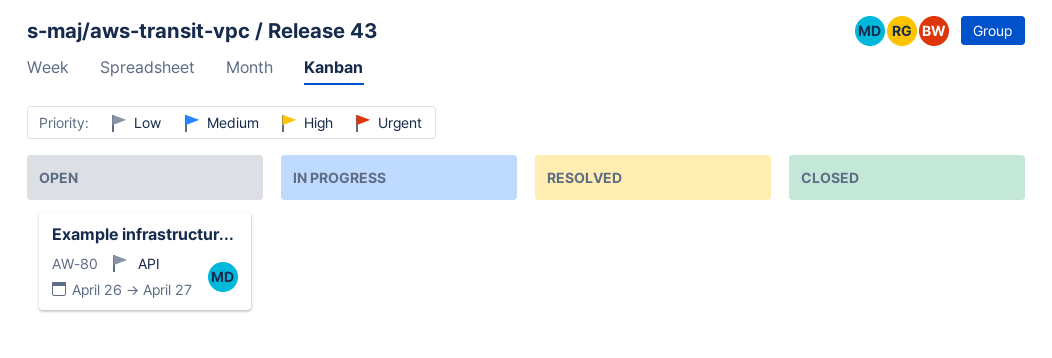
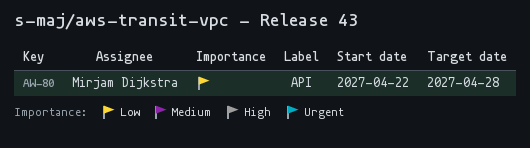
AW-80, start: Apr 26 -> Apr 22
AW-80, due: Apr 27 -> Apr 28

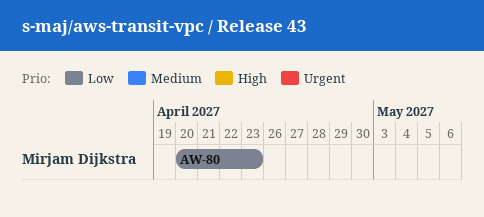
AW-80, start: Apr 22 -> Apr 20
AW-80, due: Apr 28 -> Apr 23

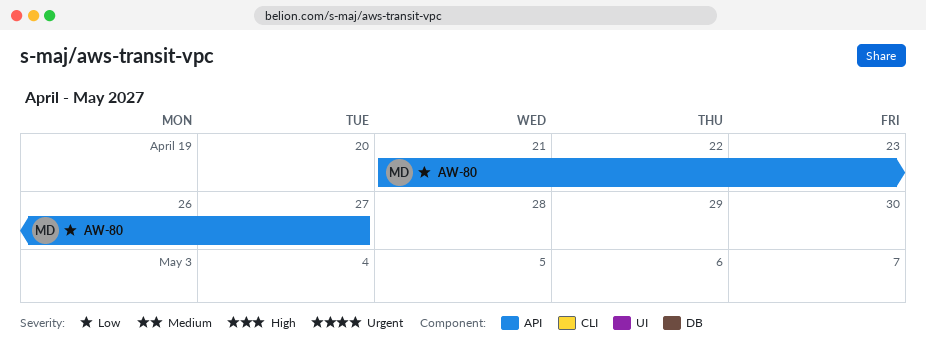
AW-80, start: Apr 20 -> Apr 21
AW-80, due: Apr 23 -> Apr 27

